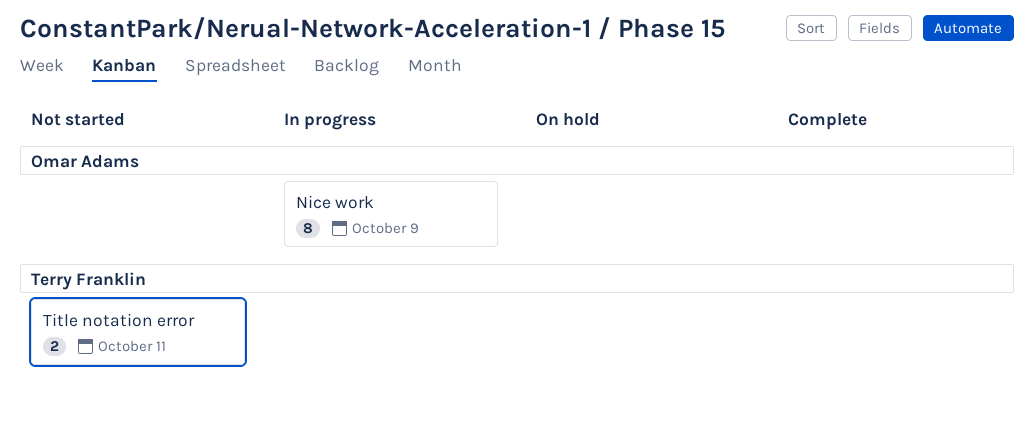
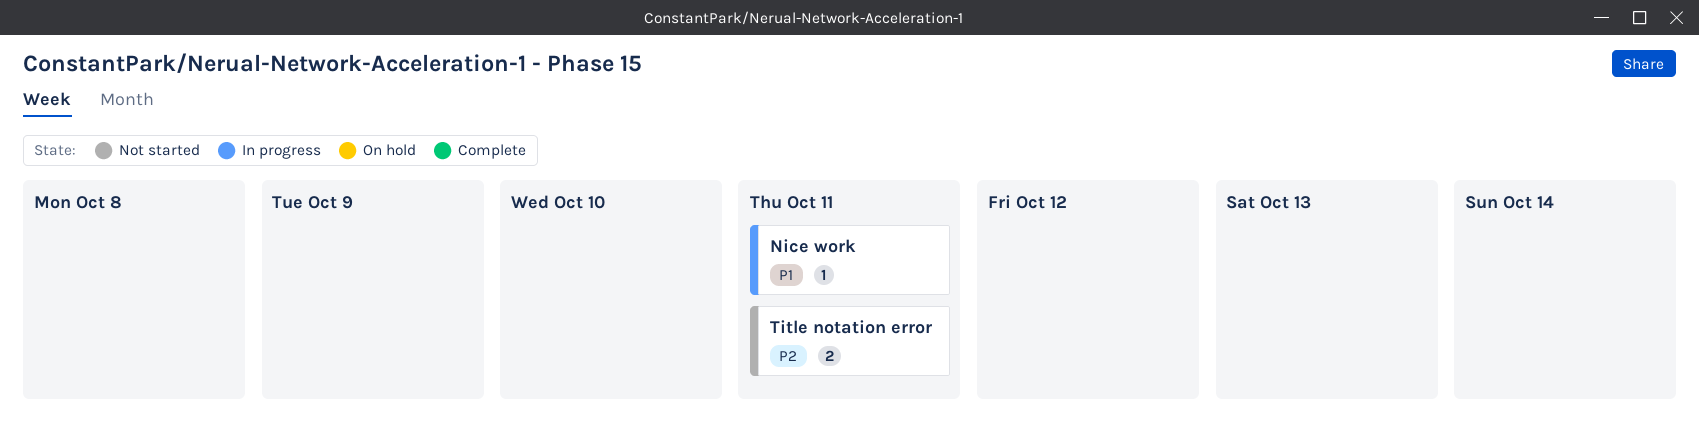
Nice work, estimate: 8 -> 1
Nice work, due: Oct 9 -> Oct 11

